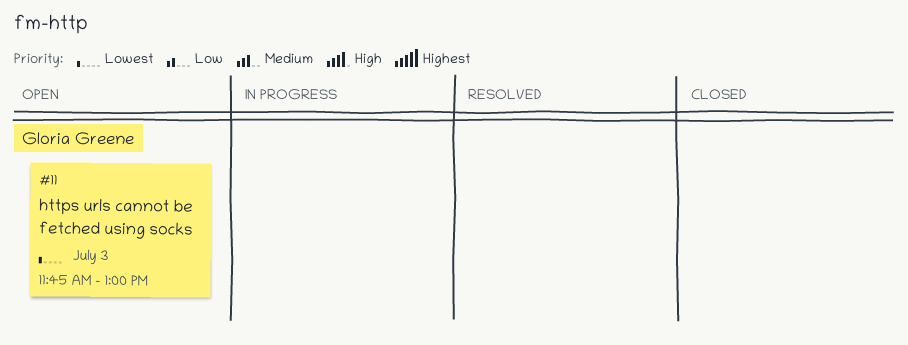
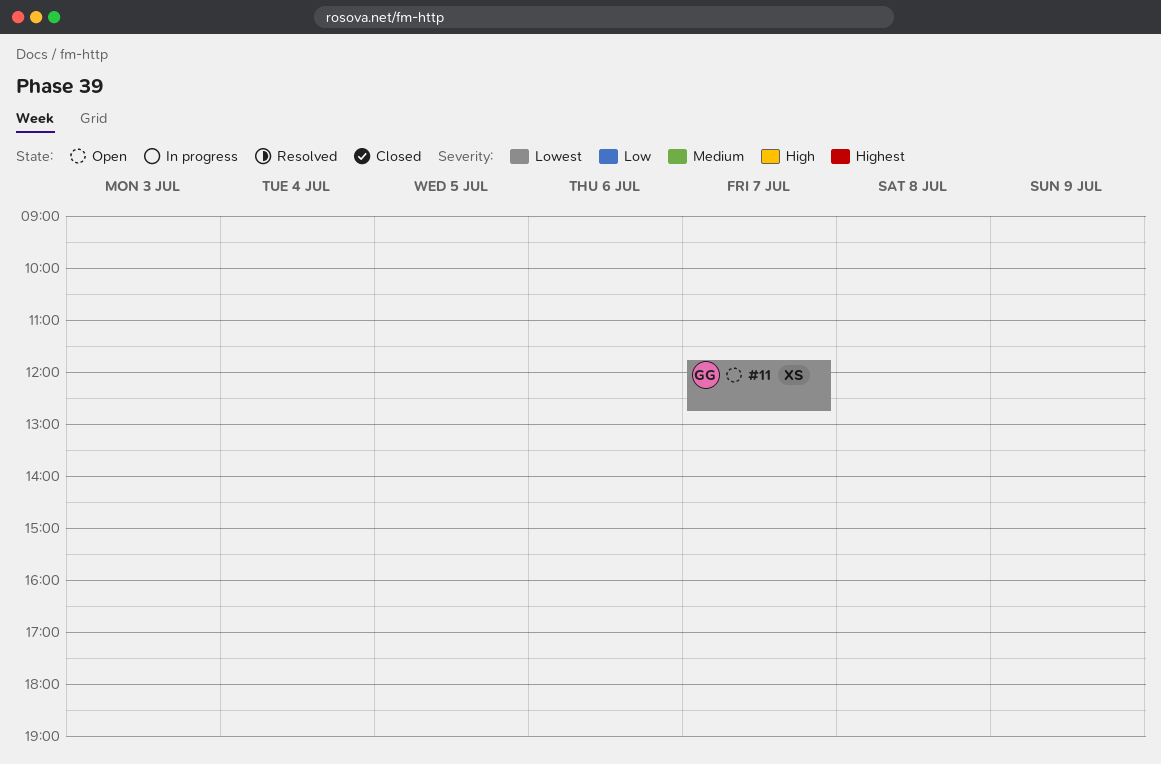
#11, day: Jul 3 -> Jul 7
#11, ends: 13:00 -> 12:45

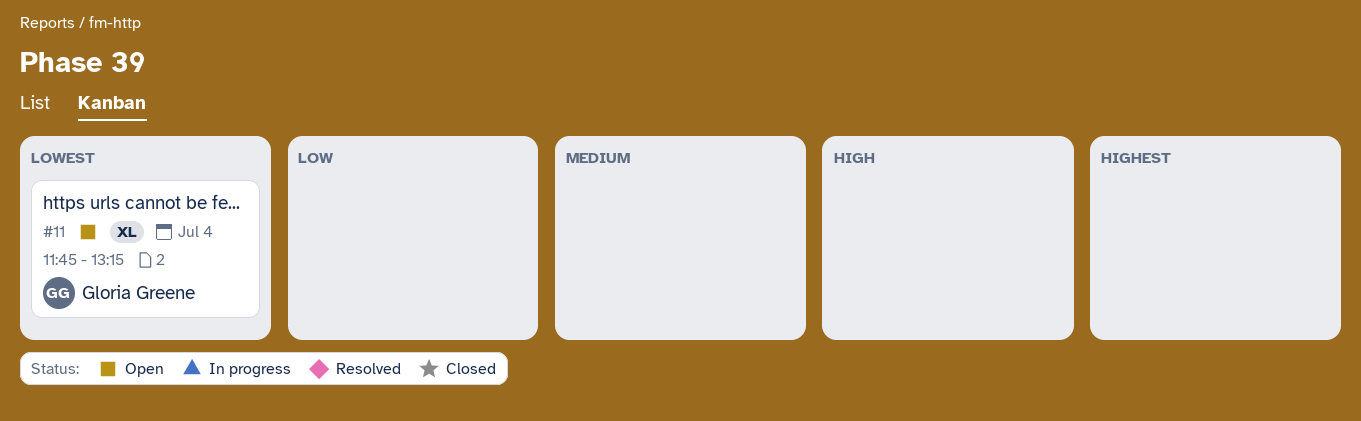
#11, estimate: XS -> XL
#11, day: Jul 7 -> Jul 4
#11, ends: 12:45 -> 13:15

